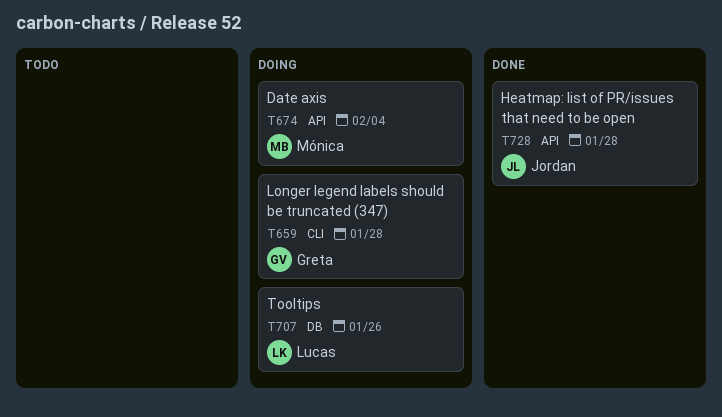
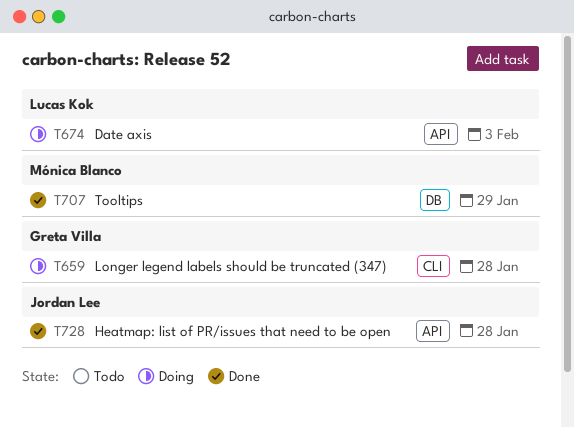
T674, owner: Mónica Blanco -> Lucas Kok
T674, due: Feb 4 -> Feb 3
T707, status: Doing -> Done
T707, owner: Lucas Kok -> Mónica Blanco
T707, due: Jan 26 -> Jan 29

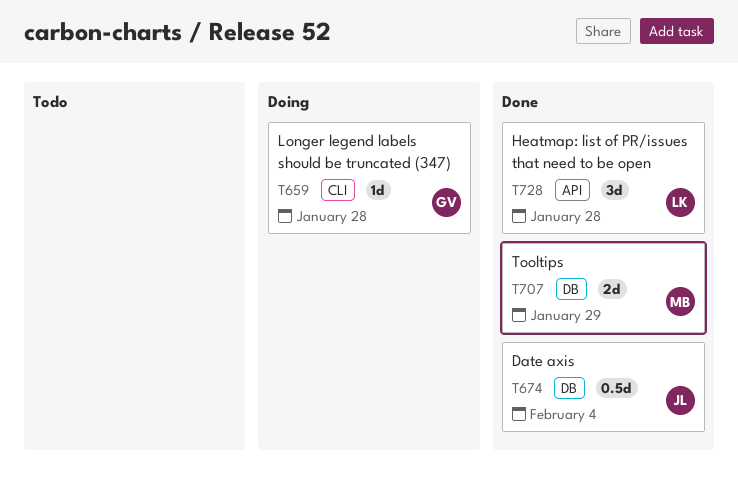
T674, status: Doing -> Done
T674, owner: Lucas Kok -> Jordan Lee
T674, label: API -> DB
T674, due: Feb 3 -> Feb 4
T728, owner: Jordan Lee -> Lucas Kok

